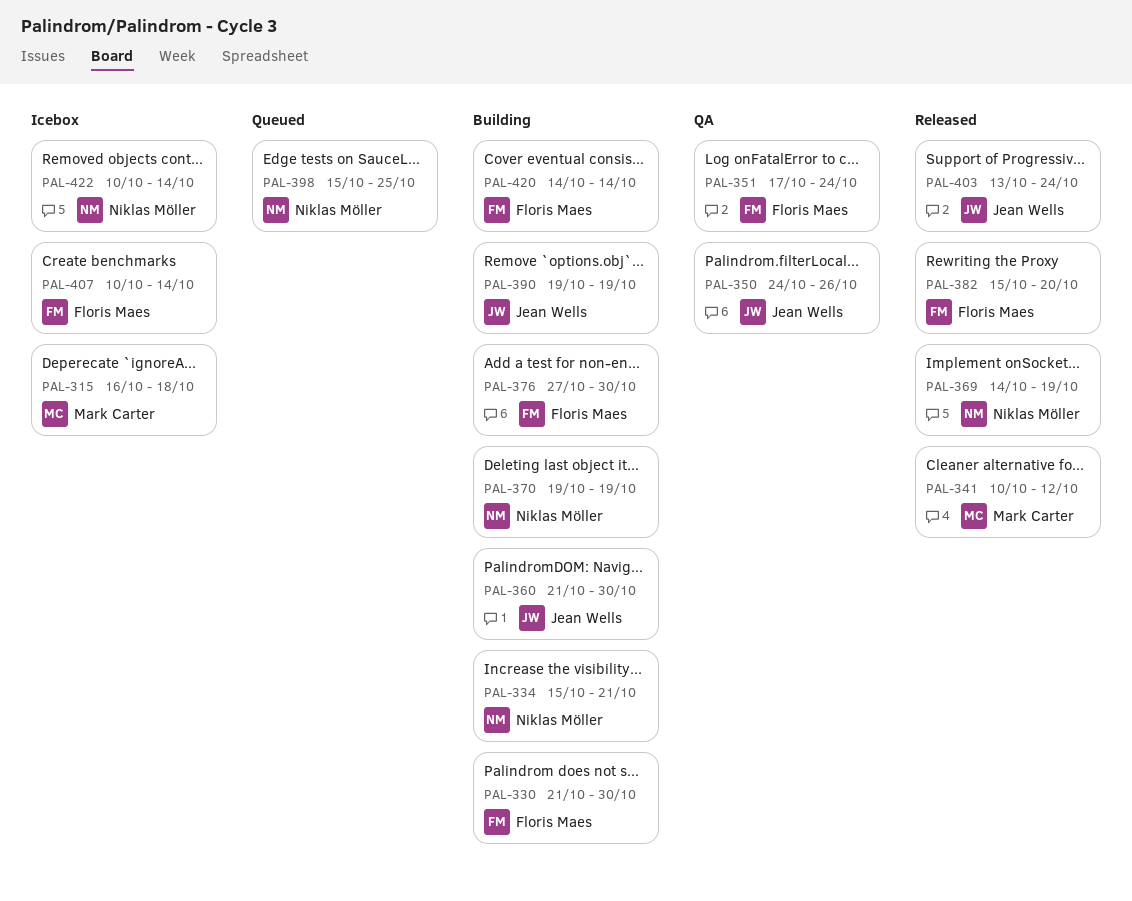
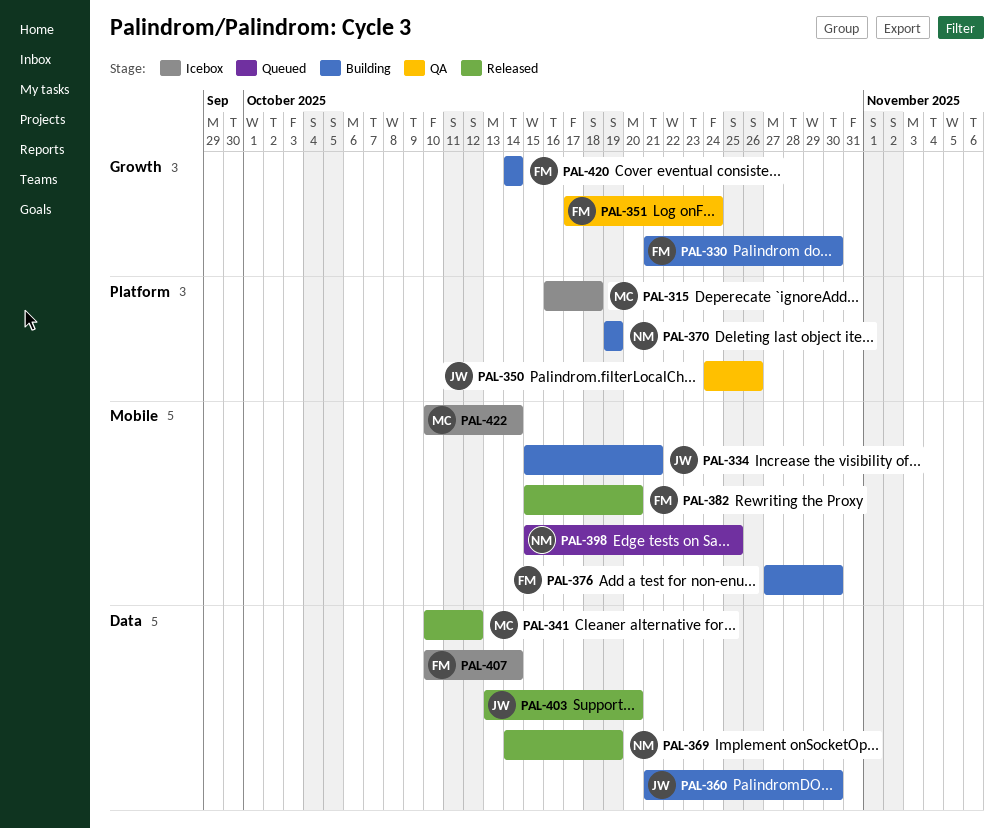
PAL-334, owner: Niklas Möller -> Jean Wells
PAL-390: present -> none
PAL-403, due: Oct 24 -> Oct 20
PAL-422, owner: Niklas Möller -> Mark Carter

